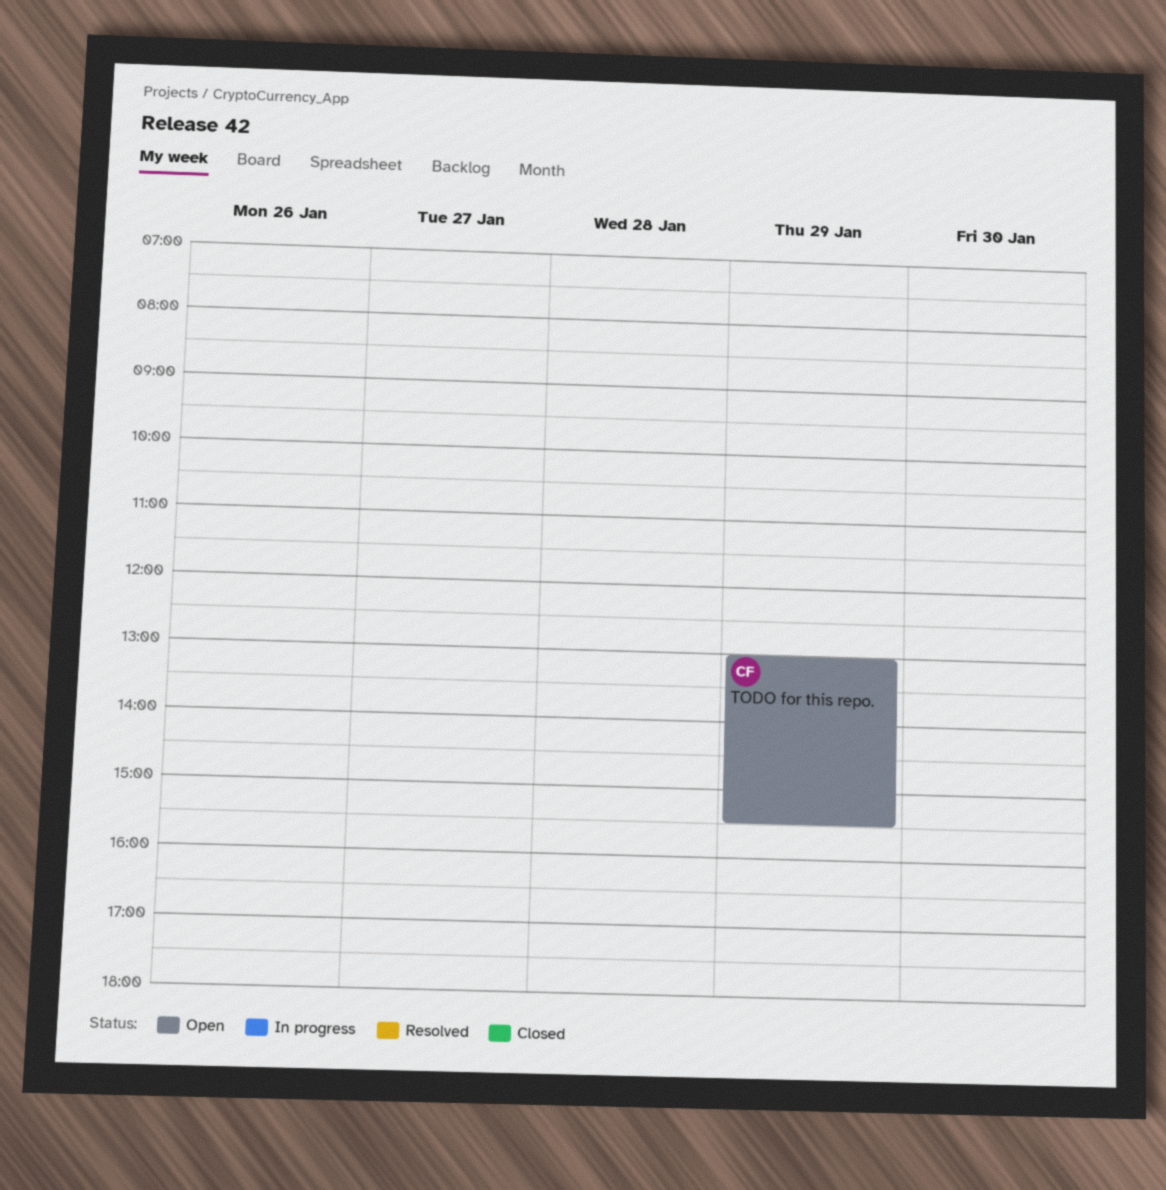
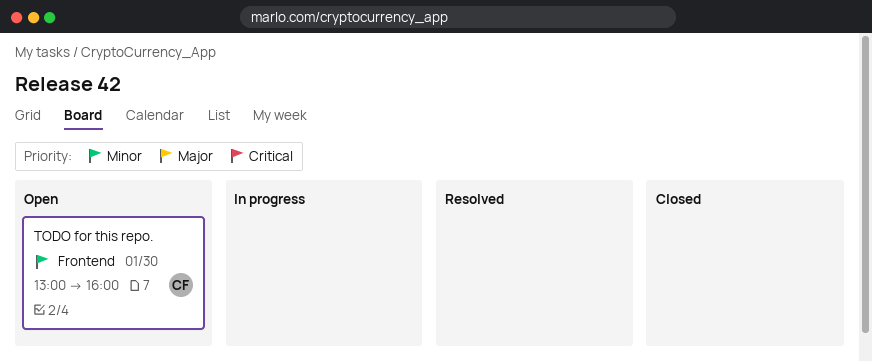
TODO for this repo., day: Jan 29 -> Jan 30
TODO for this repo., ends: 15:30 -> 16:00

